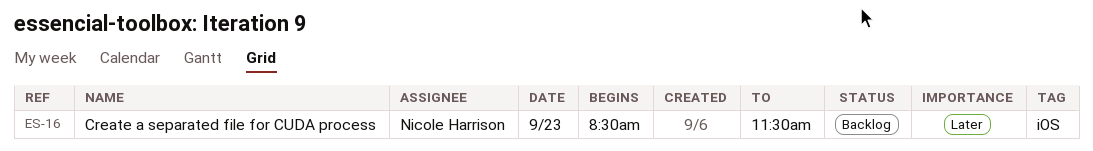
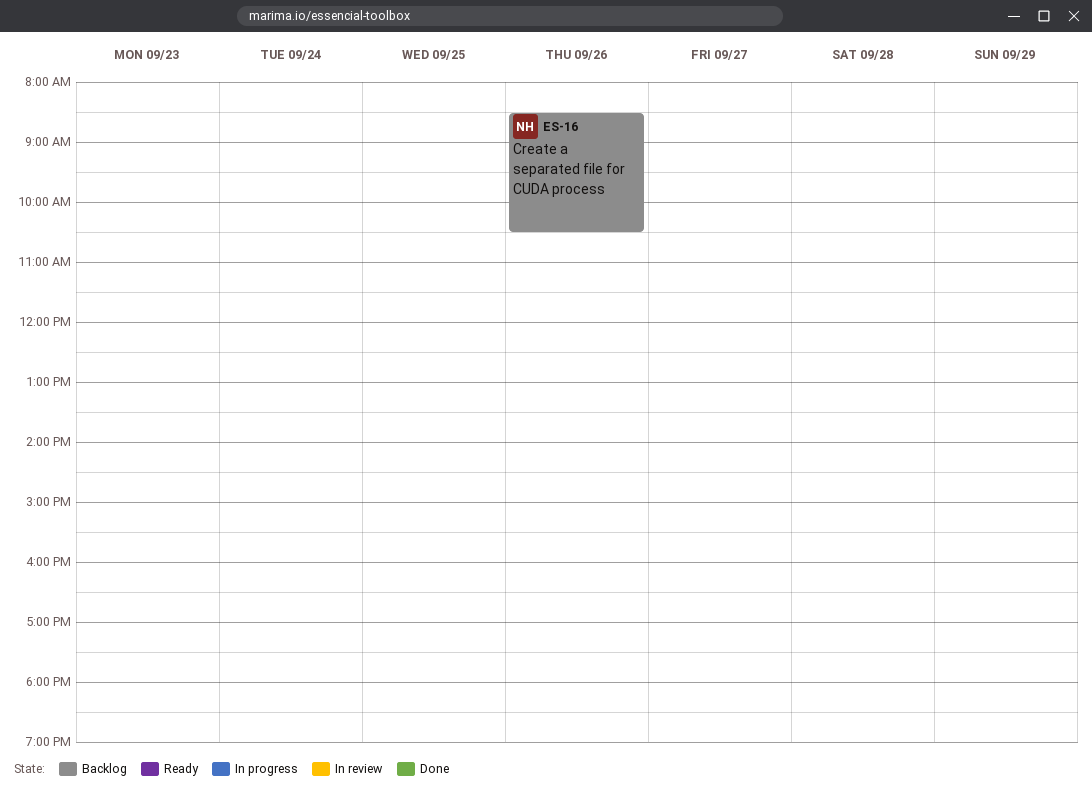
ES-16, day: Sep 23 -> Sep 26
ES-16, ends: 11:30 -> 10:30

